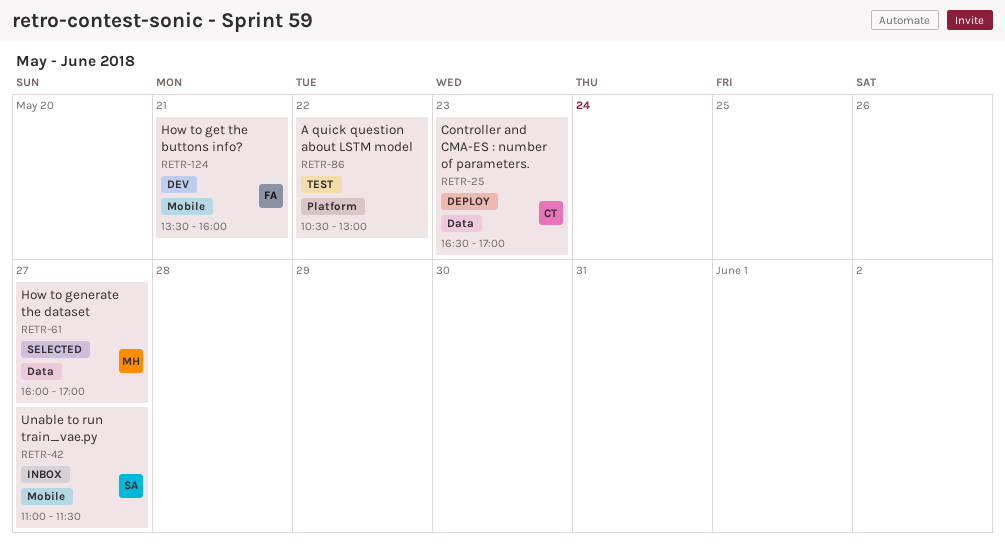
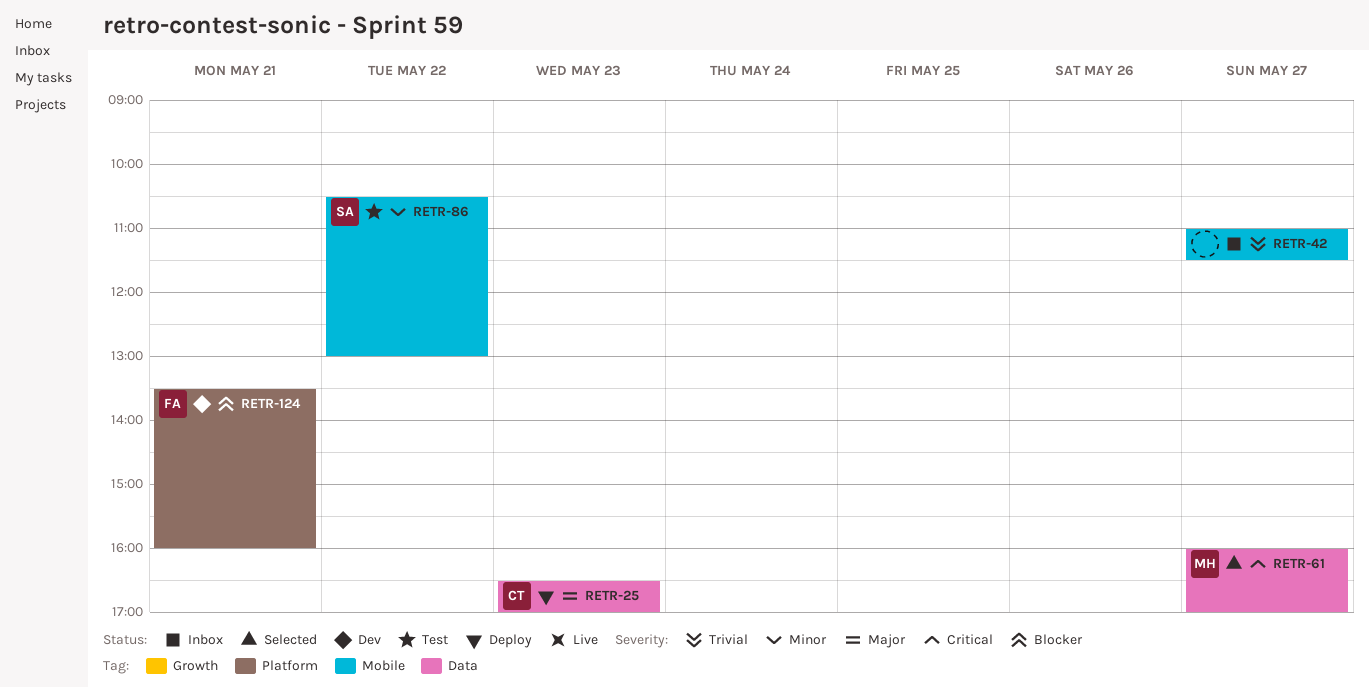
RETR-42, owner: SA -> none
RETR-86, owner: none -> SA
RETR-86, label: Platform -> Mobile
RETR-124, label: Mobile -> Platform

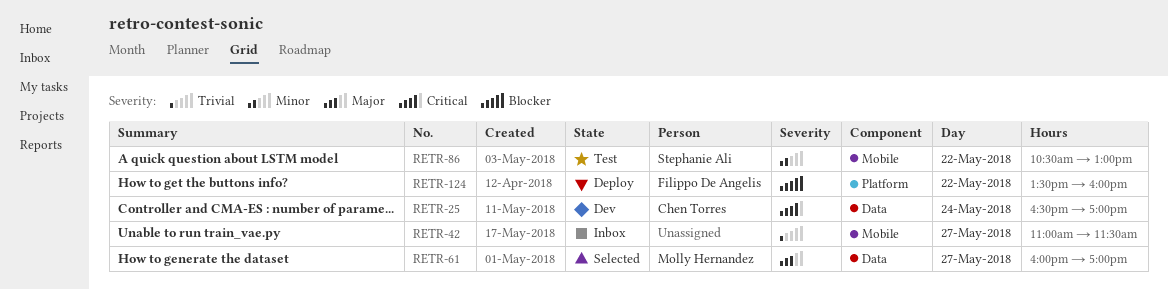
RETR-25, status: Deploy -> Dev
RETR-25, priority: Major -> Critical
RETR-25, day: May 23 -> May 24
RETR-61, priority: Critical -> Major
RETR-124, status: Dev -> Deploy
RETR-124, day: May 21 -> May 22

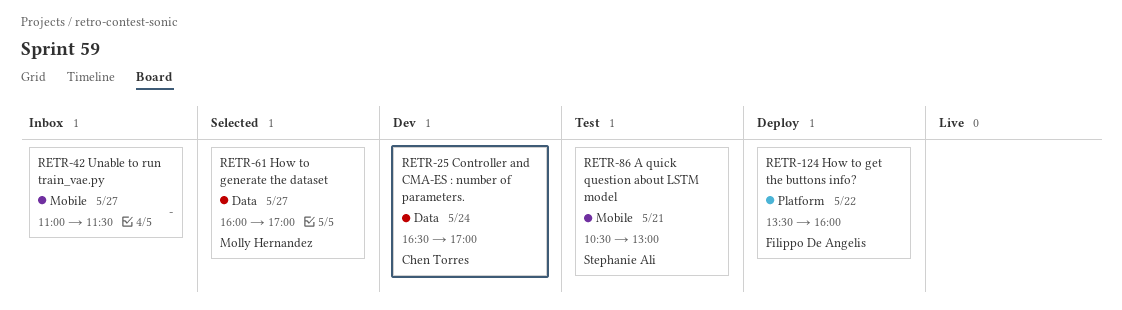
RETR-86, day: May 22 -> May 21

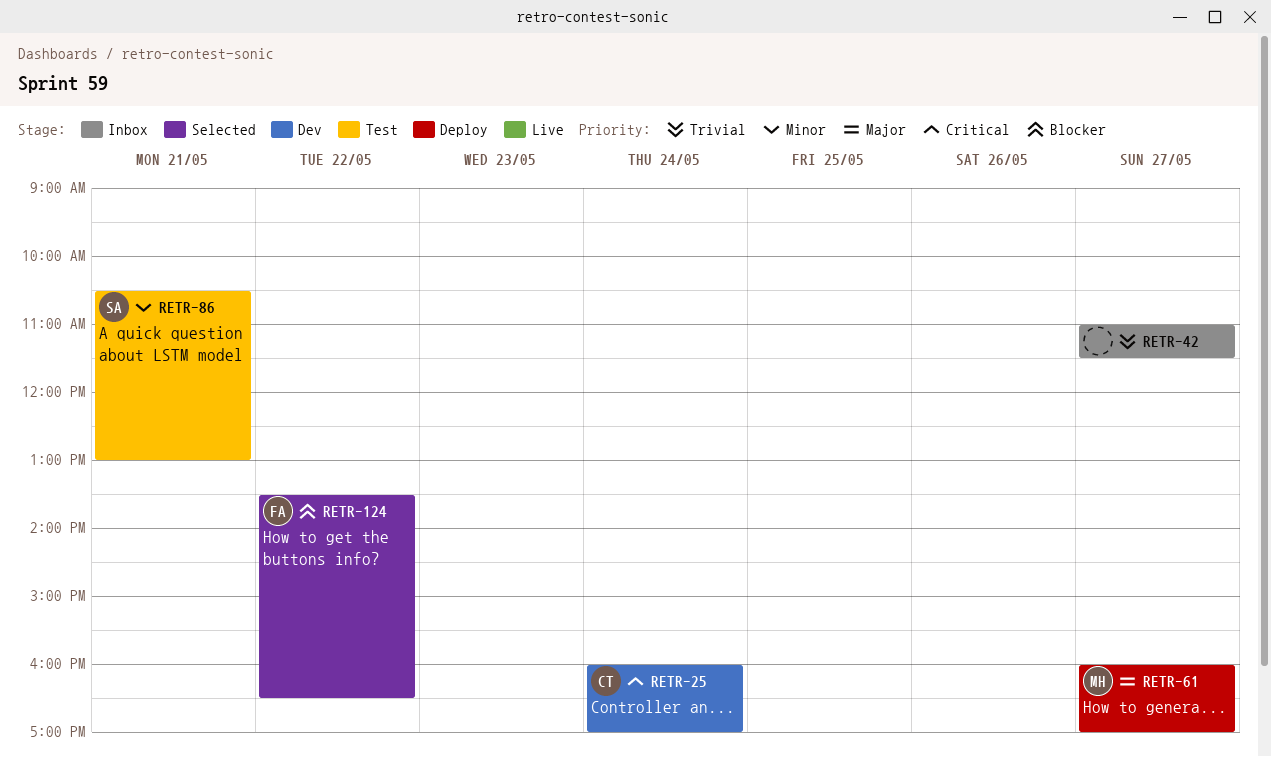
RETR-25, begins: 16:30 -> 16:00
RETR-61, status: Selected -> Deploy
RETR-124, status: Deploy -> Selected
RETR-124, ends: 16:00 -> 16:30

